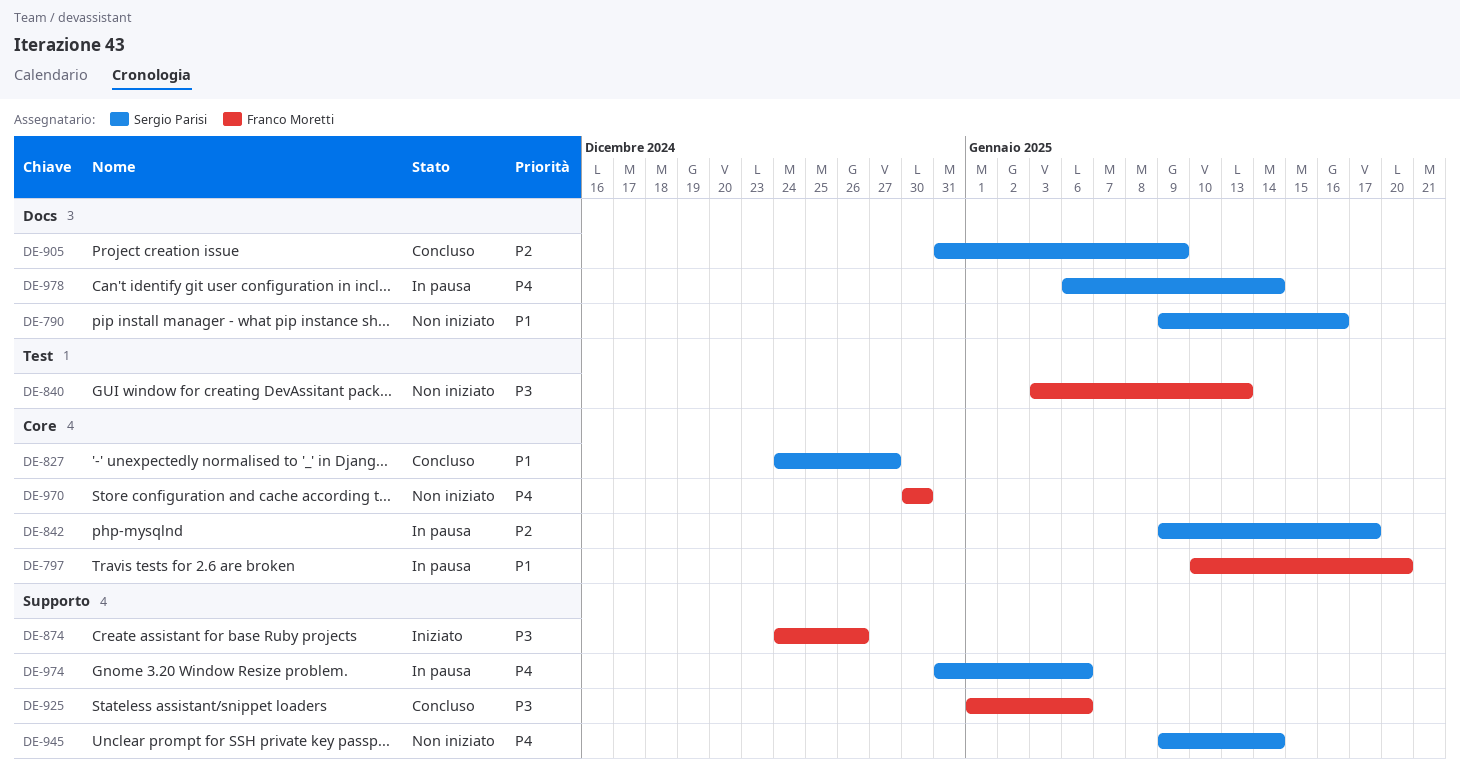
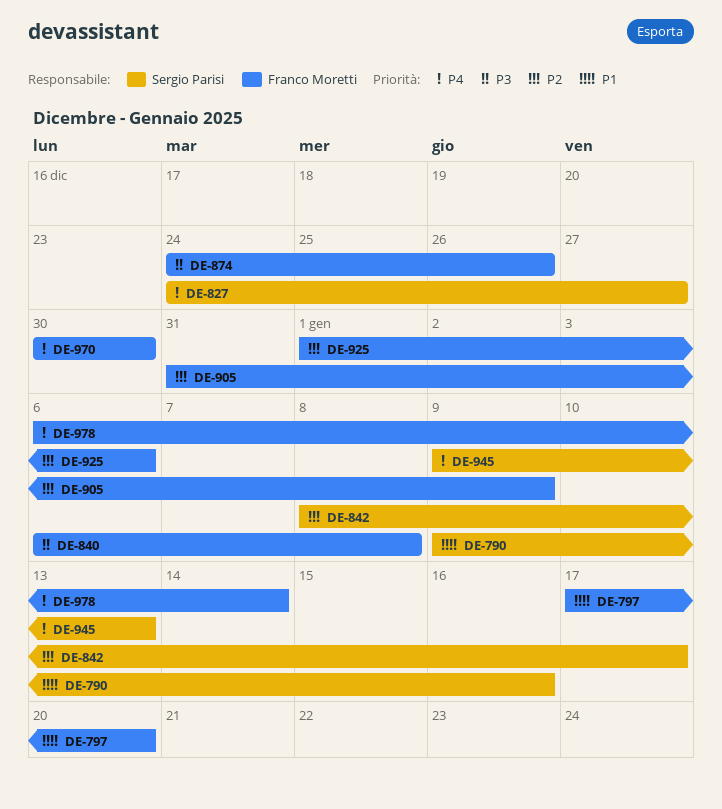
DE-797, start: Jan 10 -> Jan 17
DE-827, priority: P1 -> P4
DE-840, start: Jan 3 -> Jan 6
DE-840, due: Jan 13 -> Jan 8
DE-842, start: Jan 9 -> Jan 8
DE-905, owner: Sergio Parisi -> Franco Moretti
DE-925, priority: P3 -> P2
DE-945, due: Jan 14 -> Jan 13
DE-974: present -> none
DE-978, owner: Sergio Parisi -> Franco Moretti

